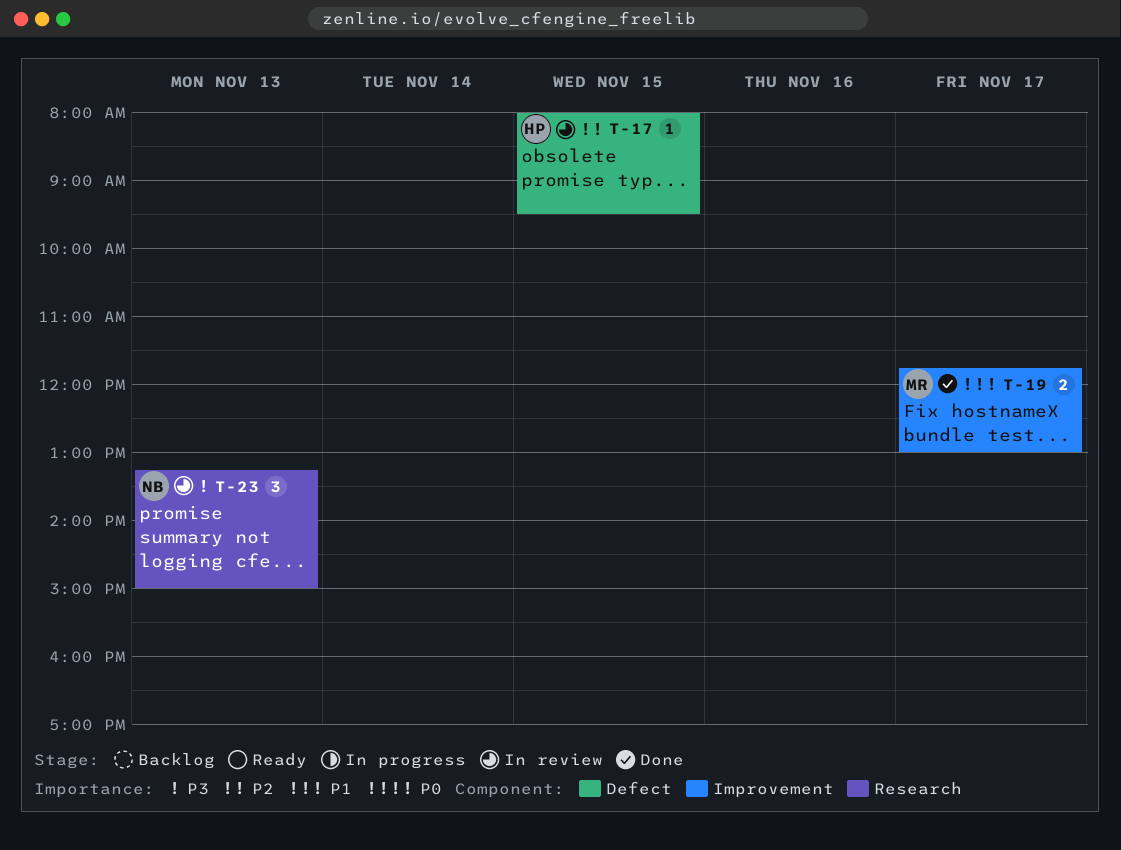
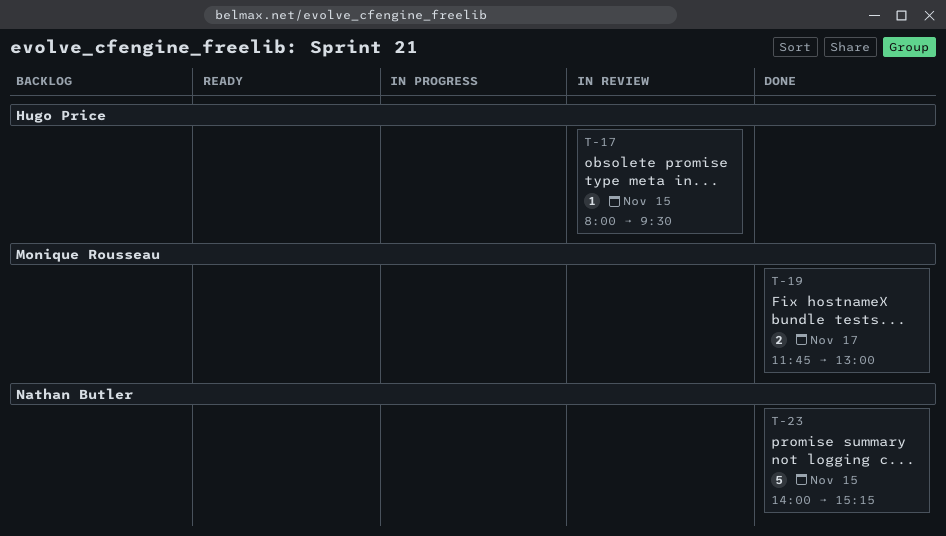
T-23, status: In review -> Done
T-23, estimate: 3 -> 5
T-23, day: Nov 13 -> Nov 15
T-23, begins: 13:15 -> 14:00
T-23, ends: 15:00 -> 15:15

